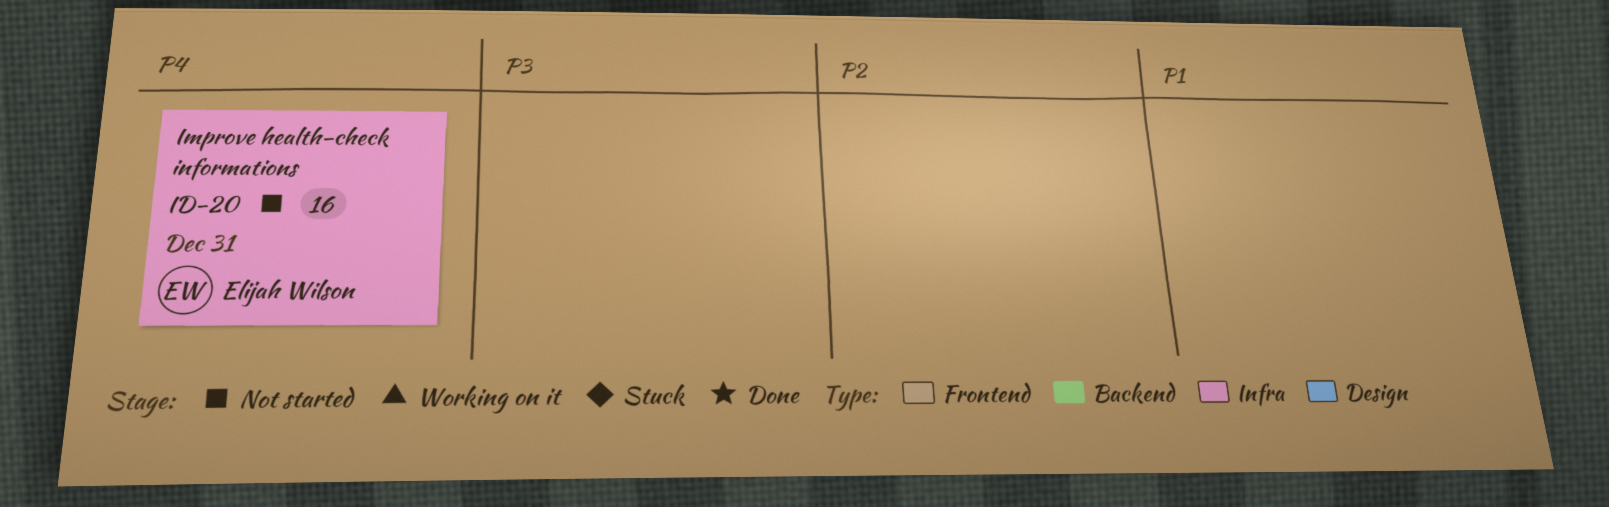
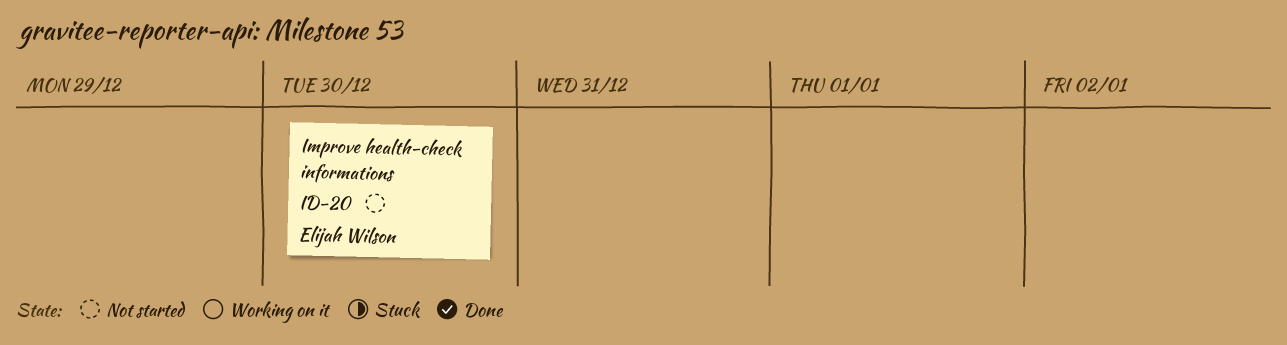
ID-20, due: Dec 31 -> Dec 30

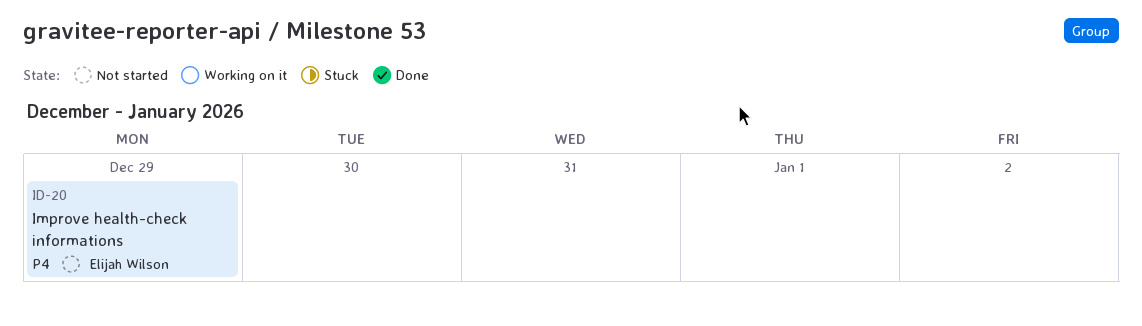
ID-20, due: Dec 30 -> Dec 29

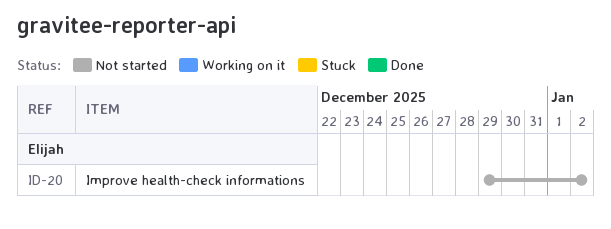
ID-20, due: Dec 29 -> Jan 2

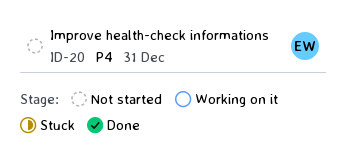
ID-20, due: Jan 2 -> Dec 31

